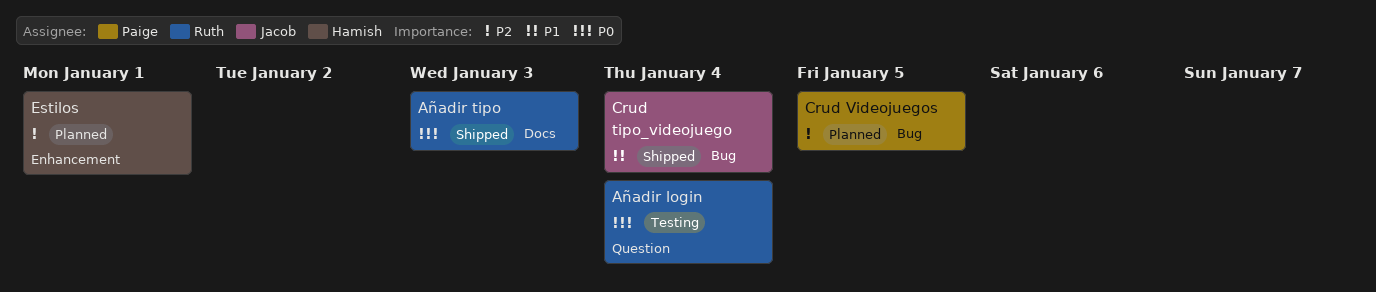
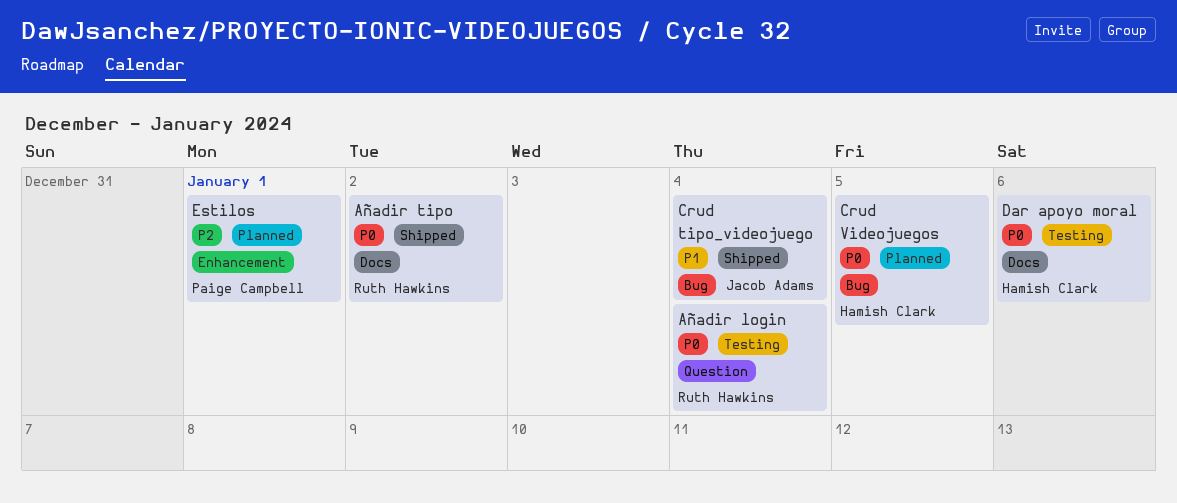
Añadir tipo, due: Jan 3 -> Jan 2
Crud Videojuegos, owner: Paige Campbell -> Hamish Clark
Crud Videojuegos, priority: P2 -> P0
Dar apoyo moral: none -> present
Estilos, owner: Hamish Clark -> Paige Campbell

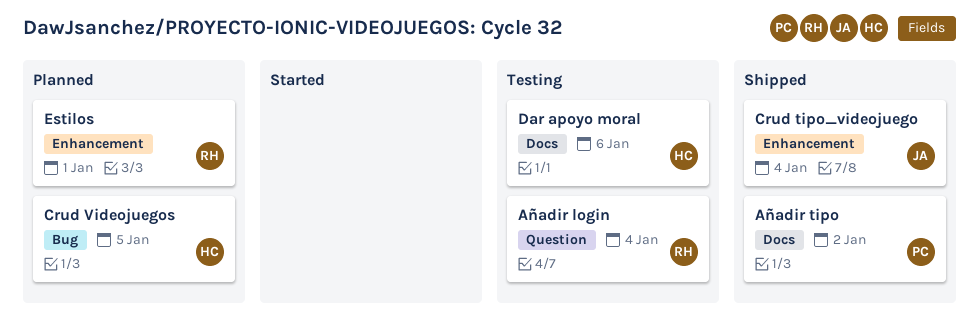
Añadir tipo, owner: Ruth Hawkins -> Paige Campbell
Crud tipo_videojuego, label: Bug -> Enhancement
Estilos, owner: Paige Campbell -> Ruth Hawkins

